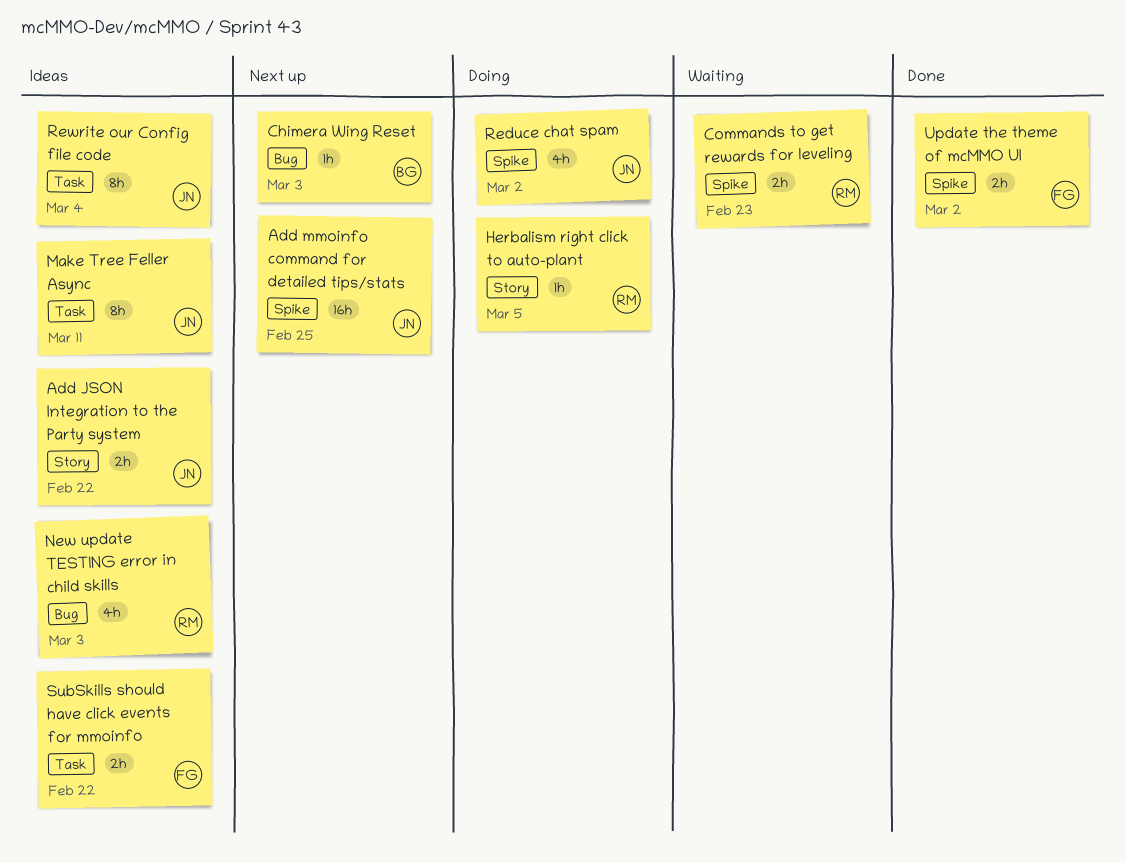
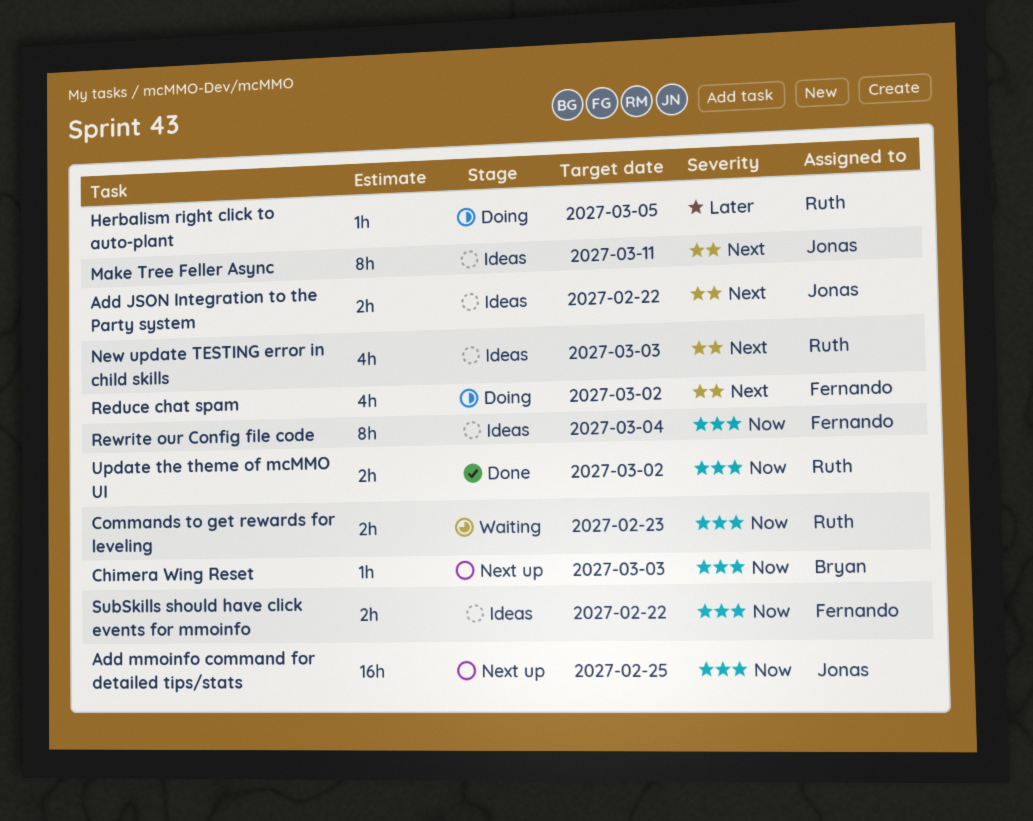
Reduce chat spam, owner: Jonas -> Fernando
Rewrite our Config file code, owner: Jonas -> Fernando
Update the theme of mcMMO UI, owner: Fernando -> Ruth

